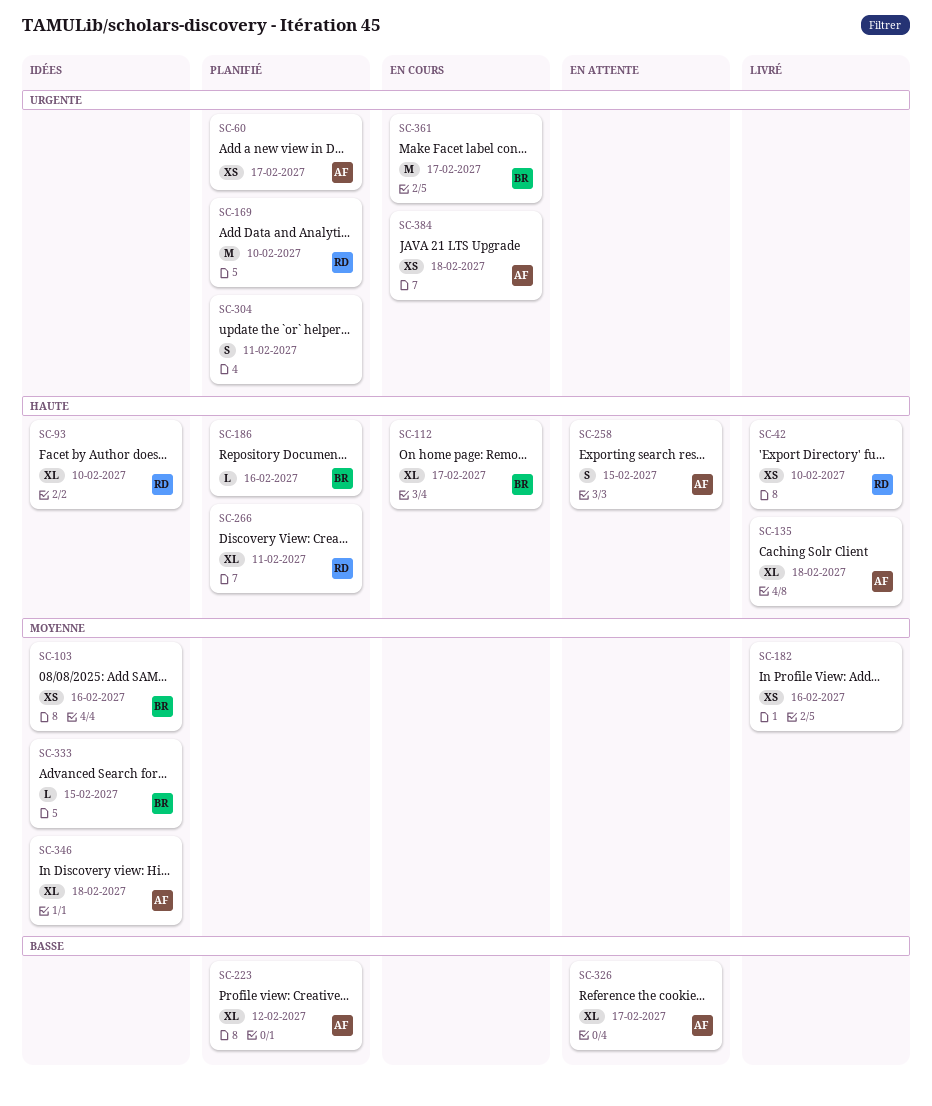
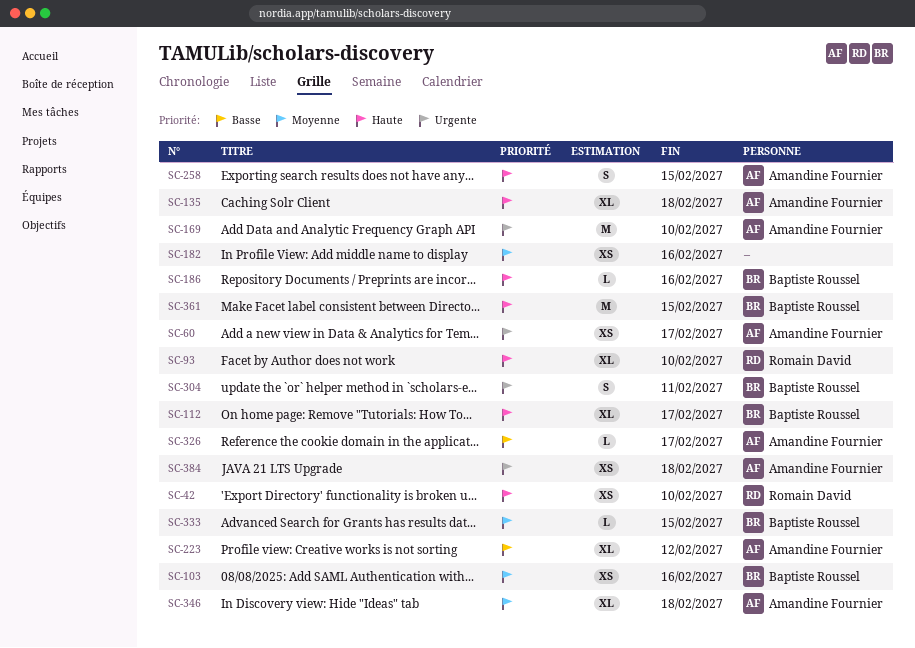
SC-169, owner: Romain David -> Amandine Fournier
SC-266: present -> none
SC-304, owner: none -> Baptiste Roussel
SC-326, estimate: XL -> L
SC-361, priority: Urgente -> Haute
SC-361, due: Feb 17 -> Feb 15

